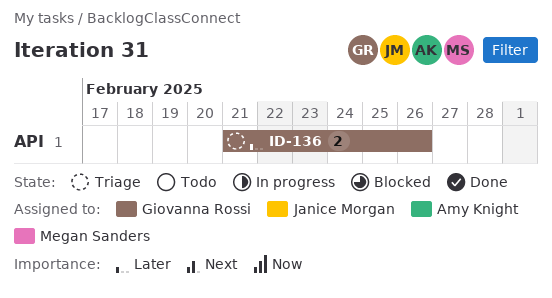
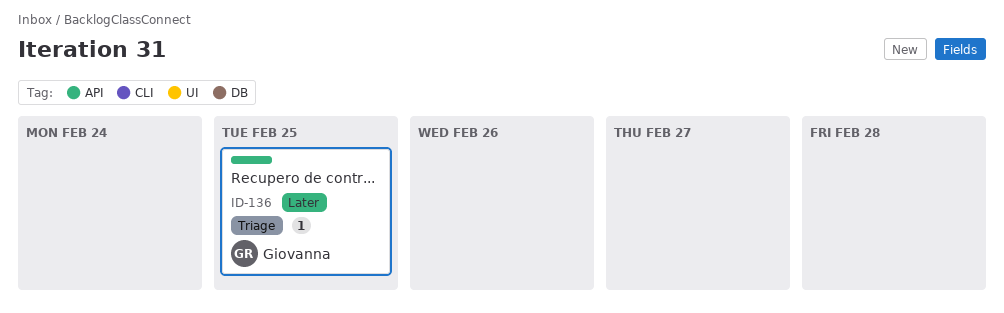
ID-136, estimate: 2 -> 1
ID-136, due: Feb 26 -> Feb 25

